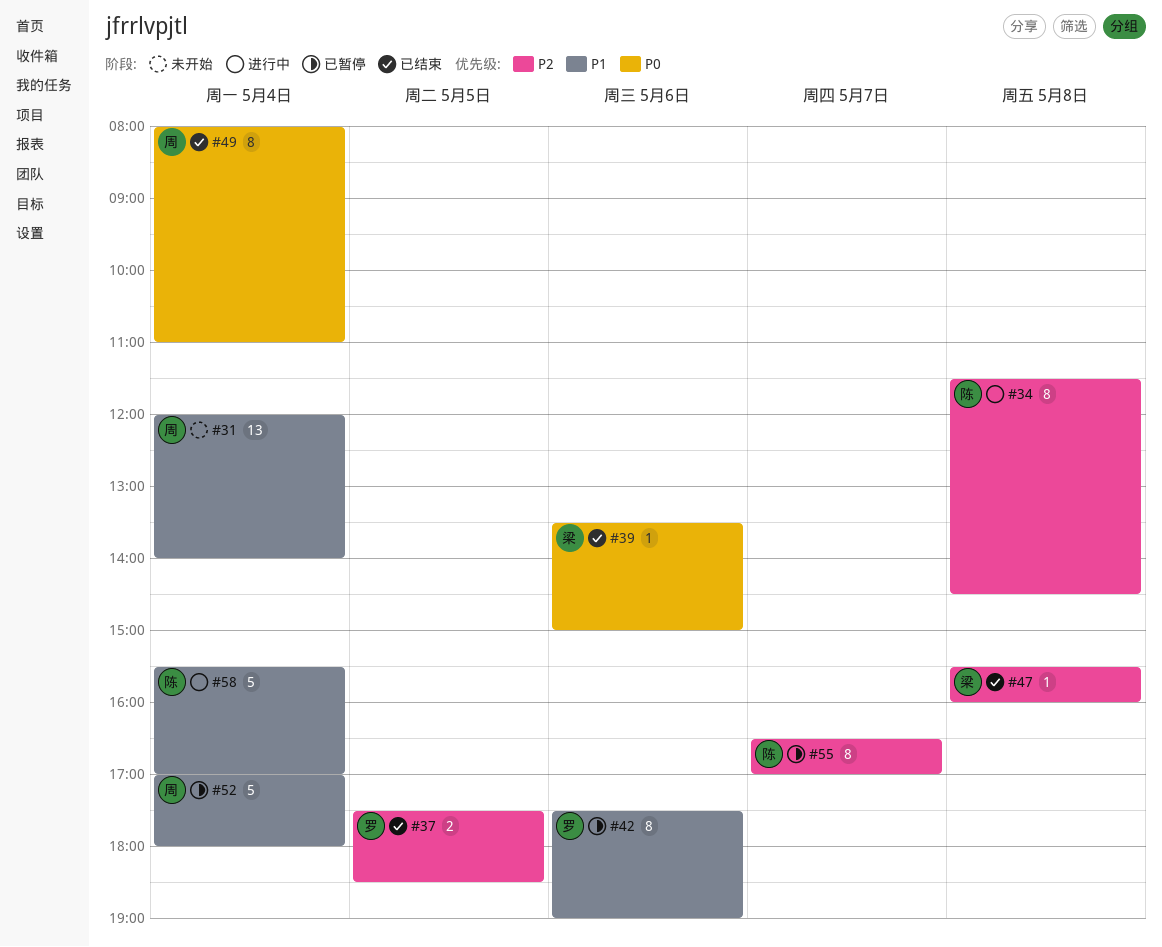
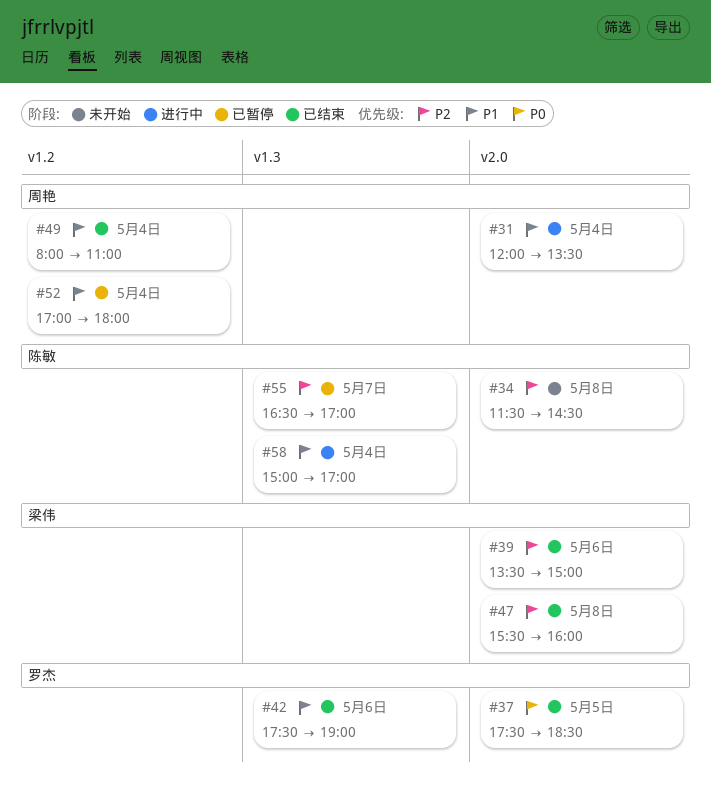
#31, status: 未开始 -> 进行中
#31, ends: 14:00 -> 13:30
#34, status: 进行中 -> 未开始
#37, priority: P2 -> P0
#39, priority: P0 -> P2
#42, status: 已暂停 -> 已结束
#49, priority: P0 -> P1
#58, begins: 15:30 -> 15:00

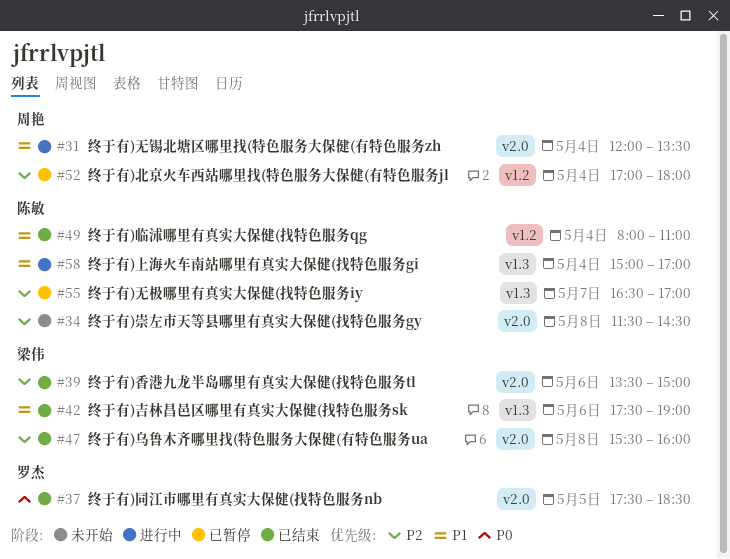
#42, owner: 罗杰 -> 梁伟
#49, owner: 周艳 -> 陈敏
#52, priority: P1 -> P2

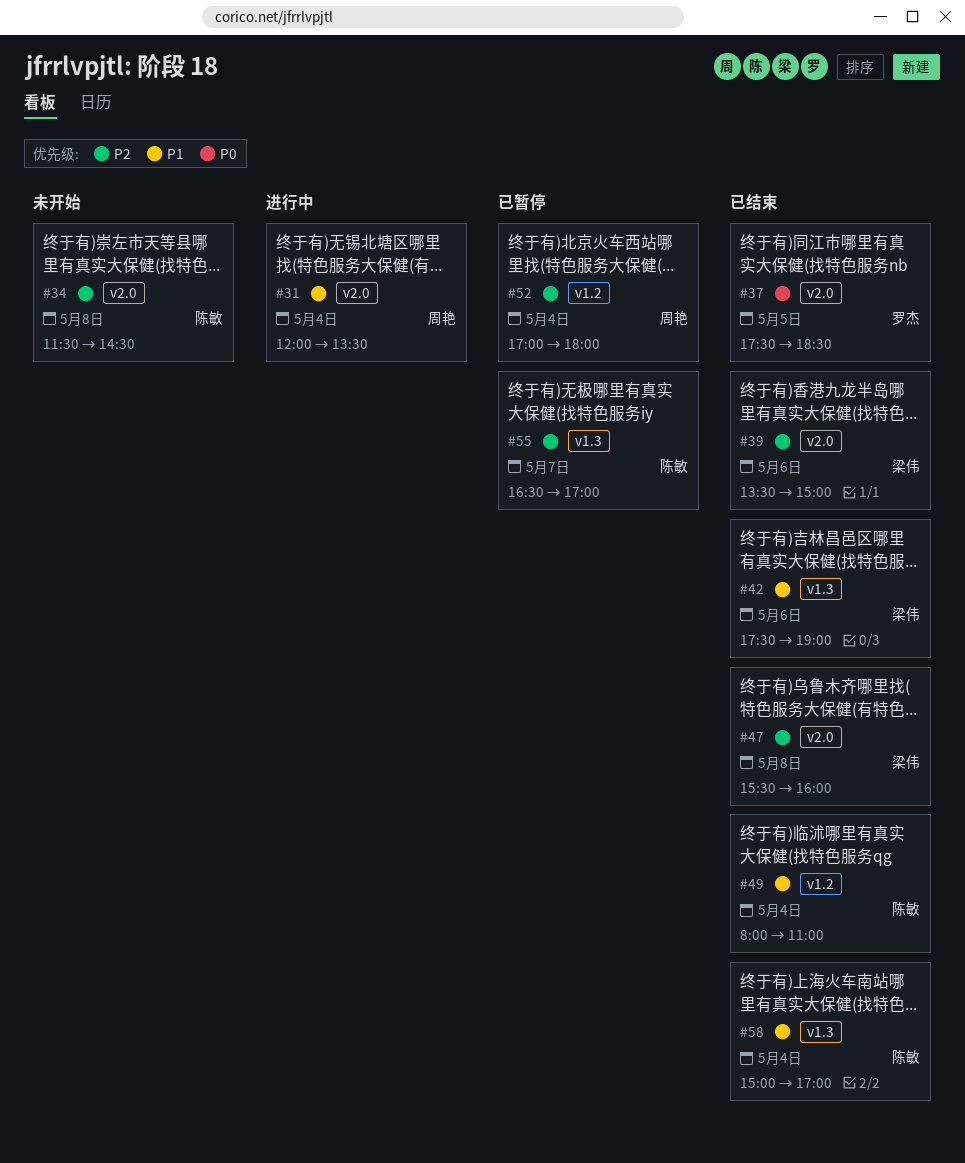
#58, status: 进行中 -> 已结束

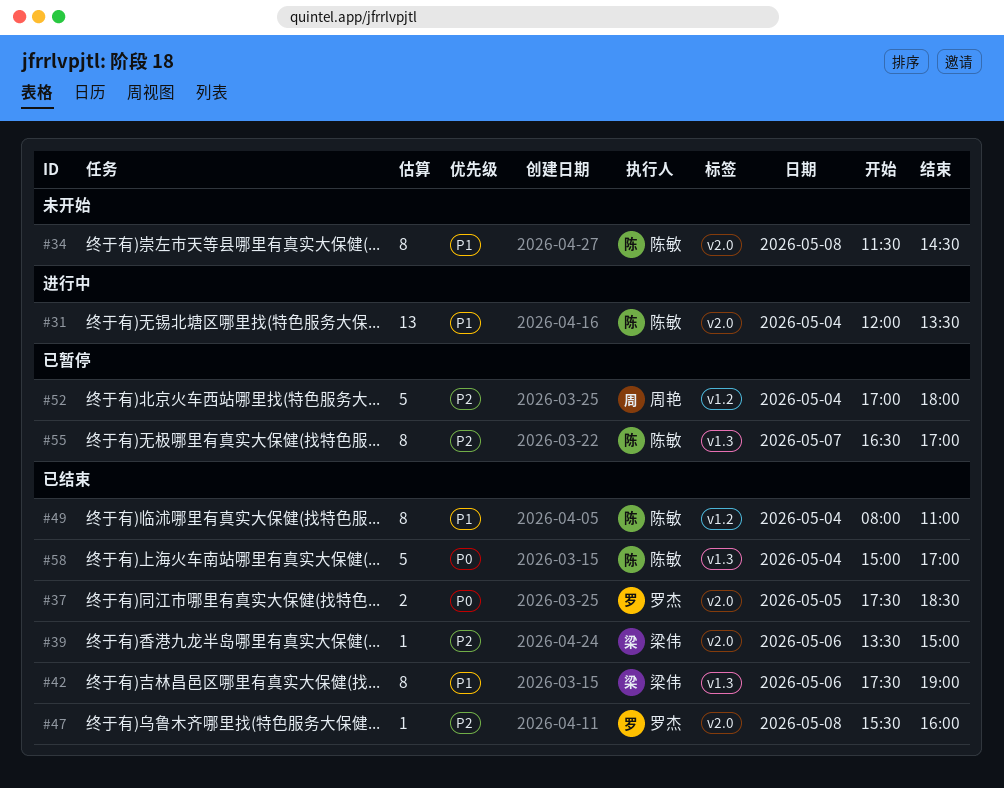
#31, owner: 周艳 -> 陈敏
#34, priority: P2 -> P1
#47, owner: 梁伟 -> 罗杰
#58, priority: P1 -> P0

